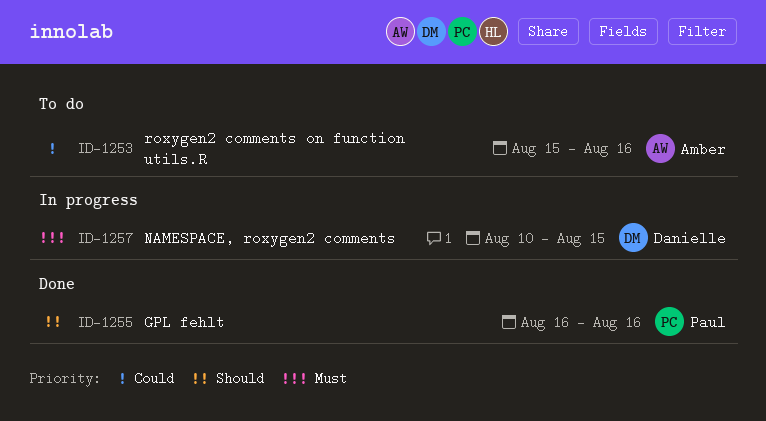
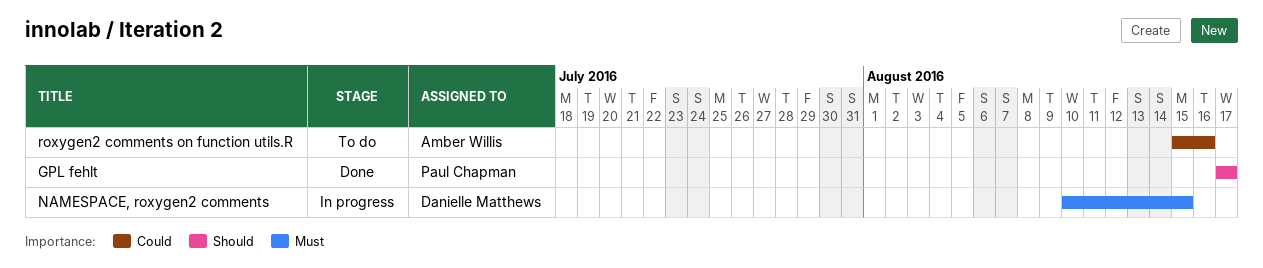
GPL fehlt, start: Aug 16 -> Aug 17
GPL fehlt, due: Aug 16 -> Aug 17

